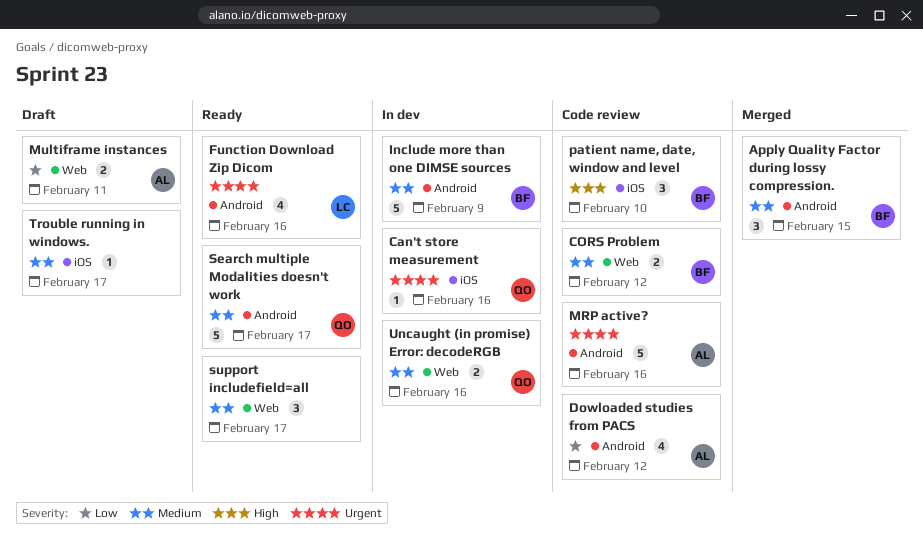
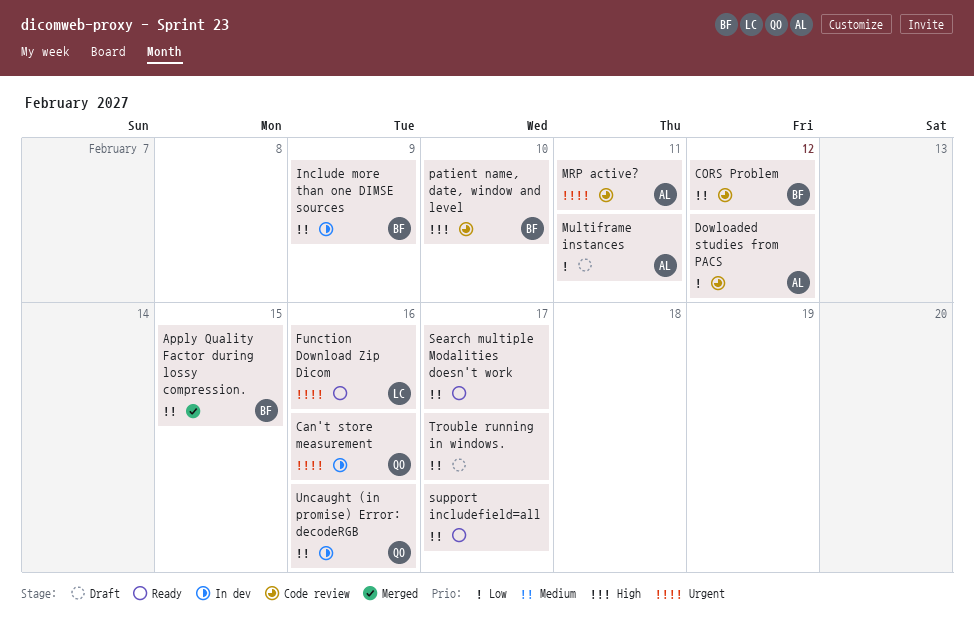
MRP active?, due: Feb 16 -> Feb 11
Search multiple Modalities doesn't work, owner: QO -> none

